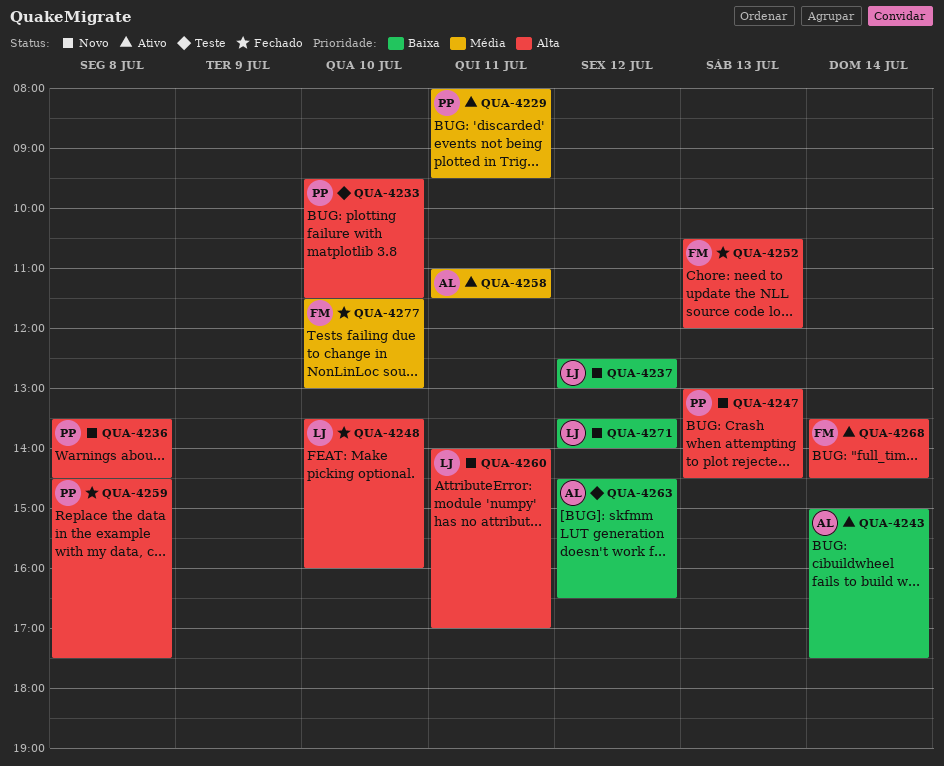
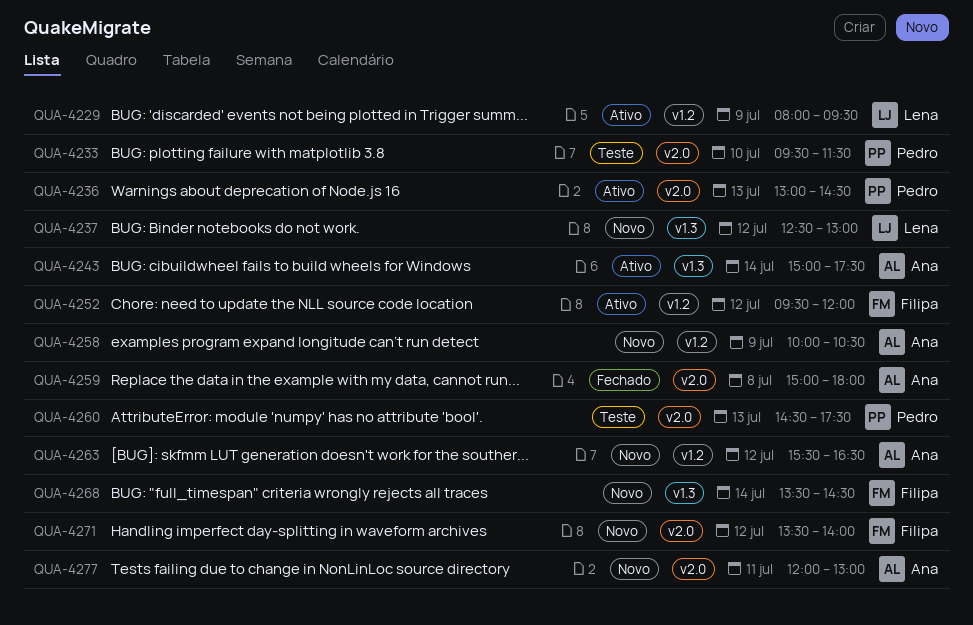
QUA-4229, owner: Pedro -> Lena
QUA-4229, day: Jul 11 -> Jul 9
QUA-4236, status: Novo -> Ativo
QUA-4236, day: Jul 8 -> Jul 13
QUA-4236, begins: 13:30 -> 13:00
QUA-4247: present -> none
QUA-4248: present -> none
QUA-4252, status: Fechado -> Ativo
QUA-4252, day: Jul 13 -> Jul 12
QUA-4252, begins: 10:30 -> 09:30
QUA-4258, status: Ativo -> Novo
QUA-4258, day: Jul 11 -> Jul 9
QUA-4258, begins: 11:00 -> 10:00
QUA-4258, ends: 11:30 -> 10:30
QUA-4259, owner: Pedro -> Ana
QUA-4259, begins: 14:30 -> 15:00
QUA-4259, ends: 17:30 -> 18:00
QUA-4260, status: Novo -> Teste
QUA-4260, owner: Lena -> Pedro
QUA-4260, day: Jul 11 -> Jul 13
QUA-4260, begins: 14:00 -> 14:30
QUA-4260, ends: 17:00 -> 17:30
QUA-4263, status: Teste -> Novo
QUA-4263, begins: 14:30 -> 15:30
QUA-4268, status: Ativo -> Novo
QUA-4271, owner: Lena -> Filipa
QUA-4277, status: Fechado -> Novo
QUA-4277, owner: Filipa -> Ana
QUA-4277, day: Jul 10 -> Jul 11
QUA-4277, begins: 11:30 -> 12:00

